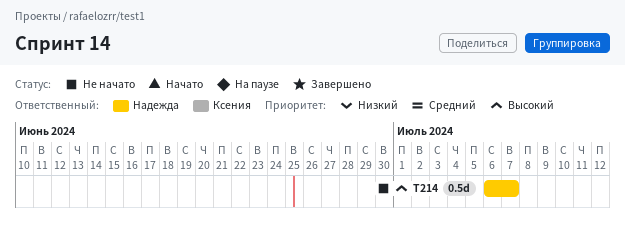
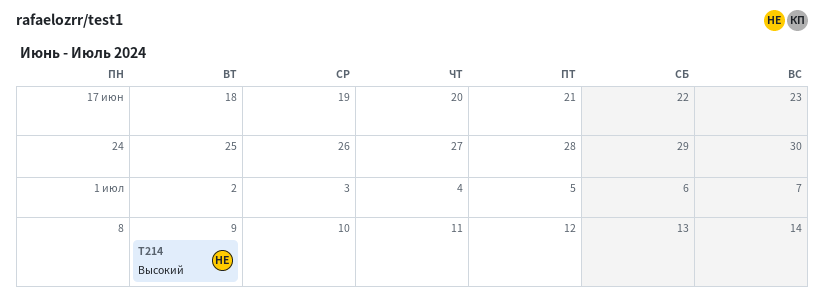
T214, due: Jul 7 -> Jul 9

